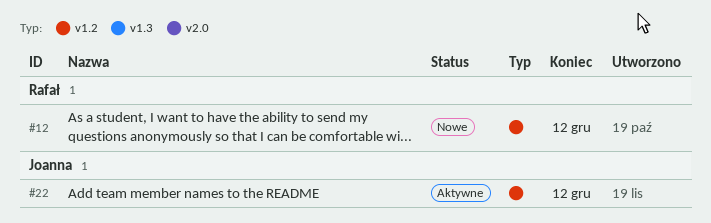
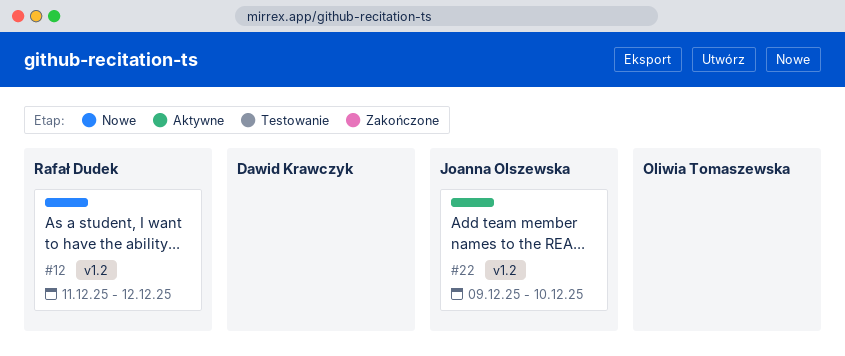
#22, due: Dec 12 -> Dec 10

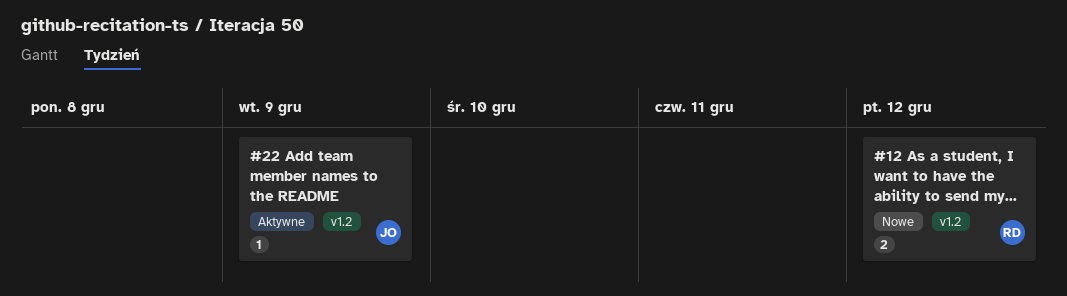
#22, due: Dec 10 -> Dec 9

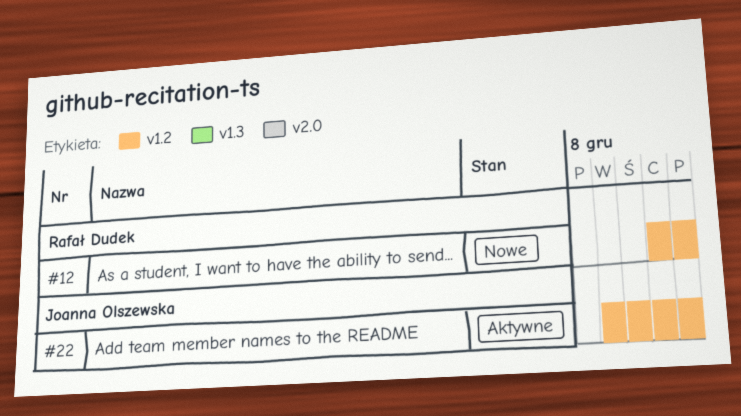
#22, due: Dec 9 -> Dec 12

